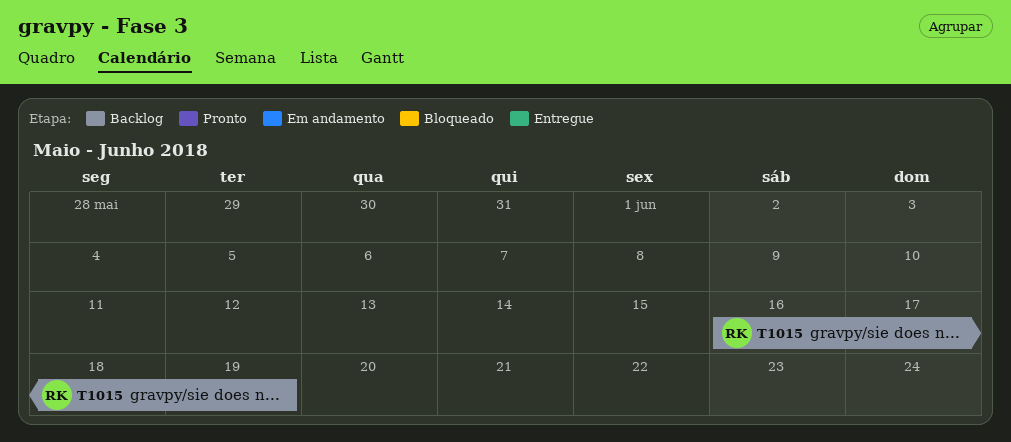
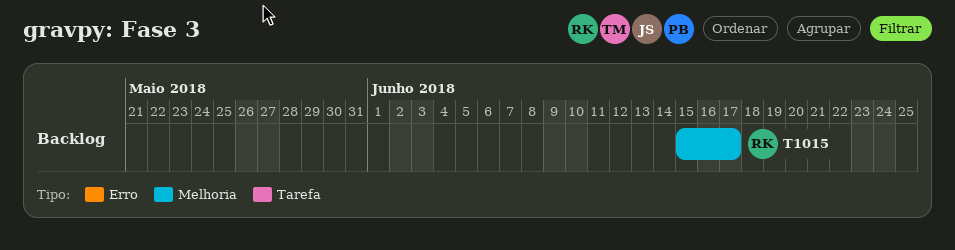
T1015, start: Jun 16 -> Jun 15
T1015, due: Jun 19 -> Jun 17

